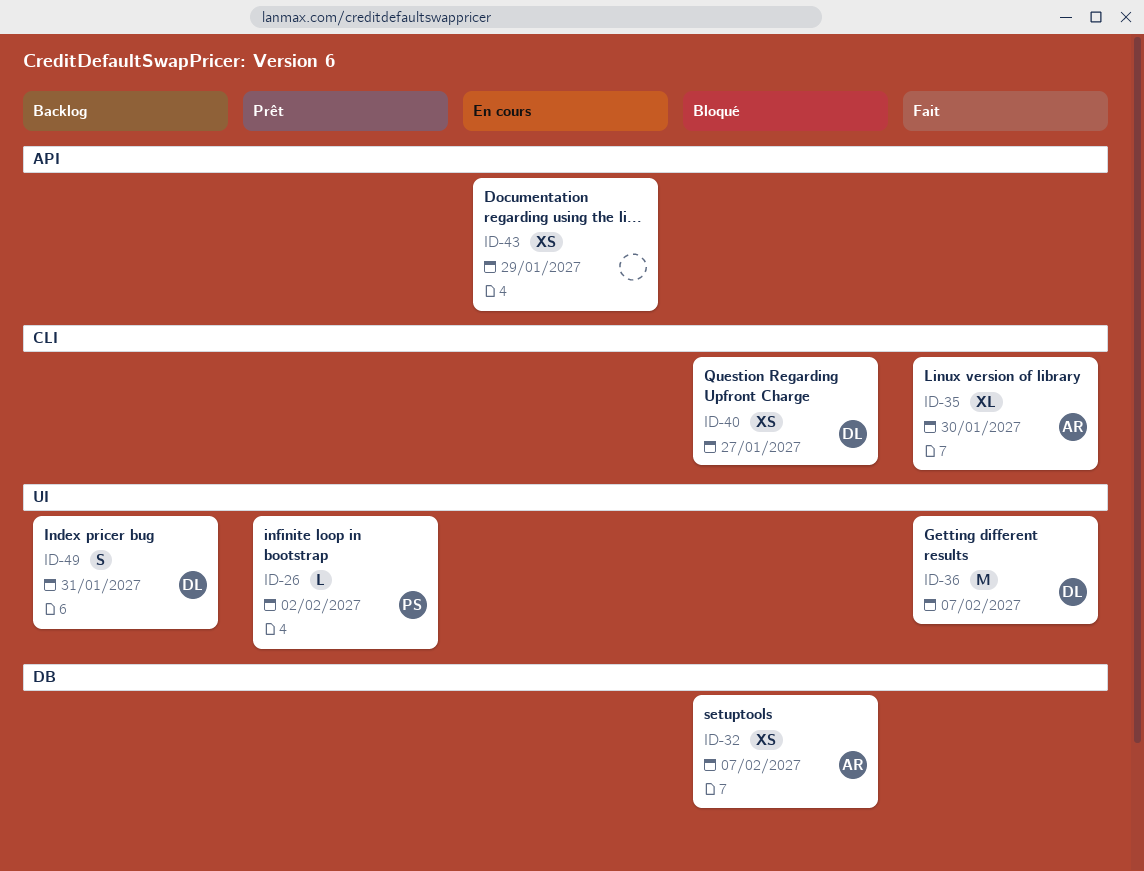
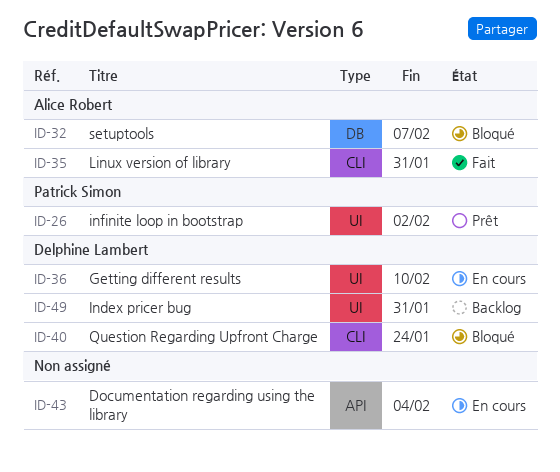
ID-35, due: Jan 30 -> Jan 31
ID-36, status: Fait -> En cours
ID-36, due: Feb 7 -> Feb 10
ID-40, due: Jan 27 -> Jan 24
ID-43, due: Jan 29 -> Feb 4

